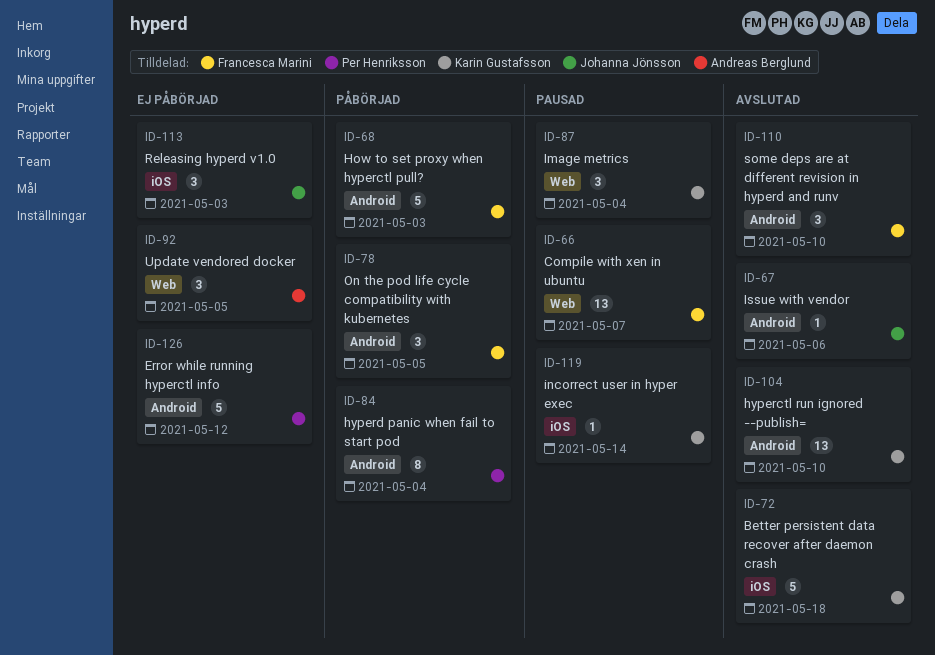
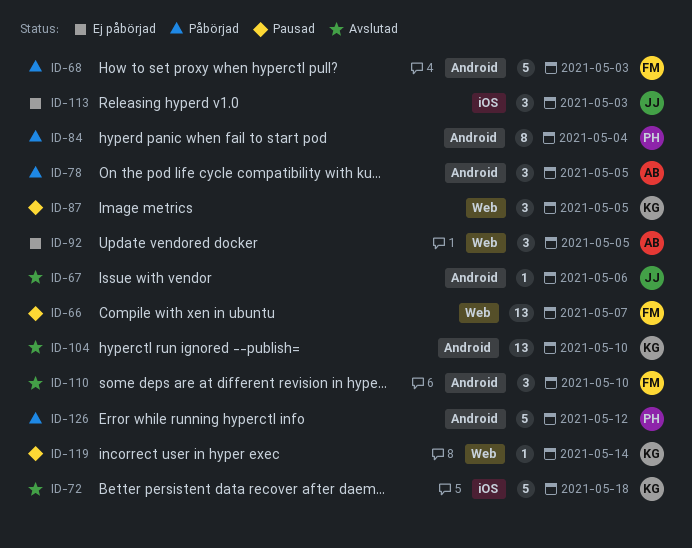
ID-78, owner: Francesca Marini -> Andreas Berglund
ID-87, due: May 4 -> May 5
ID-119, label: iOS -> Web
ID-126, status: Ej påbörjad -> Påbörjad

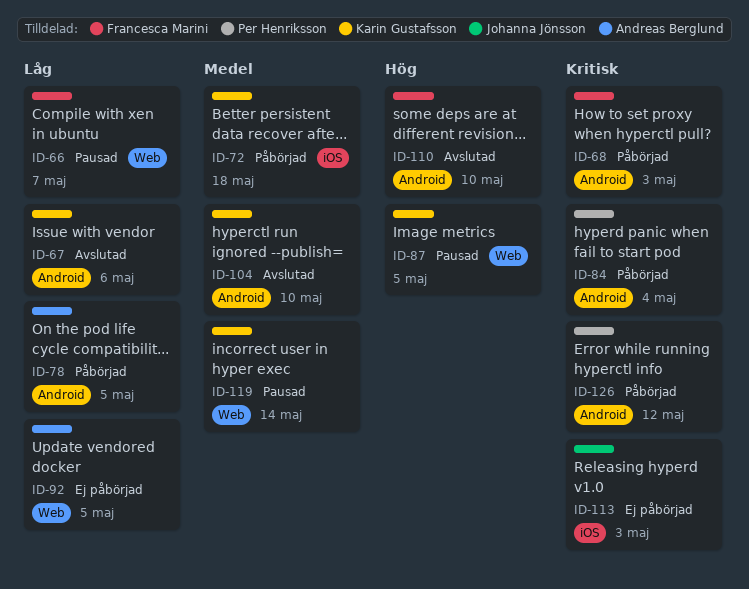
ID-67, owner: Johanna Jönsson -> Karin Gustafsson
ID-72, status: Avslutad -> Påbörjad

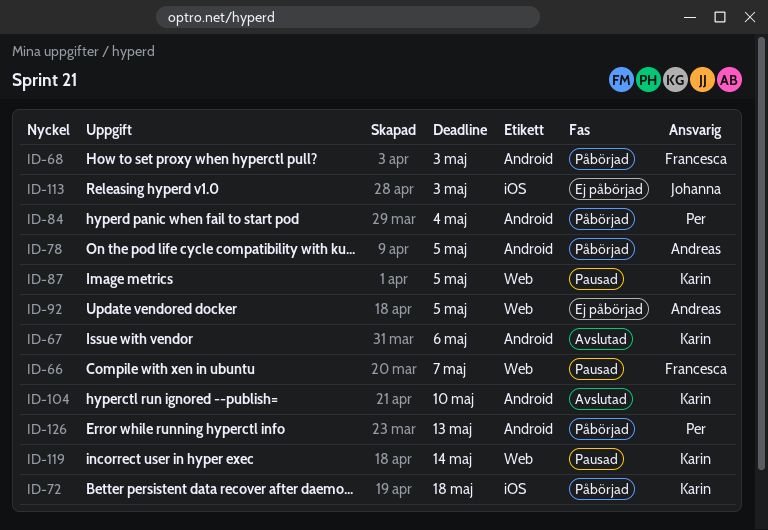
ID-110: present -> none
ID-126, due: May 12 -> May 13

